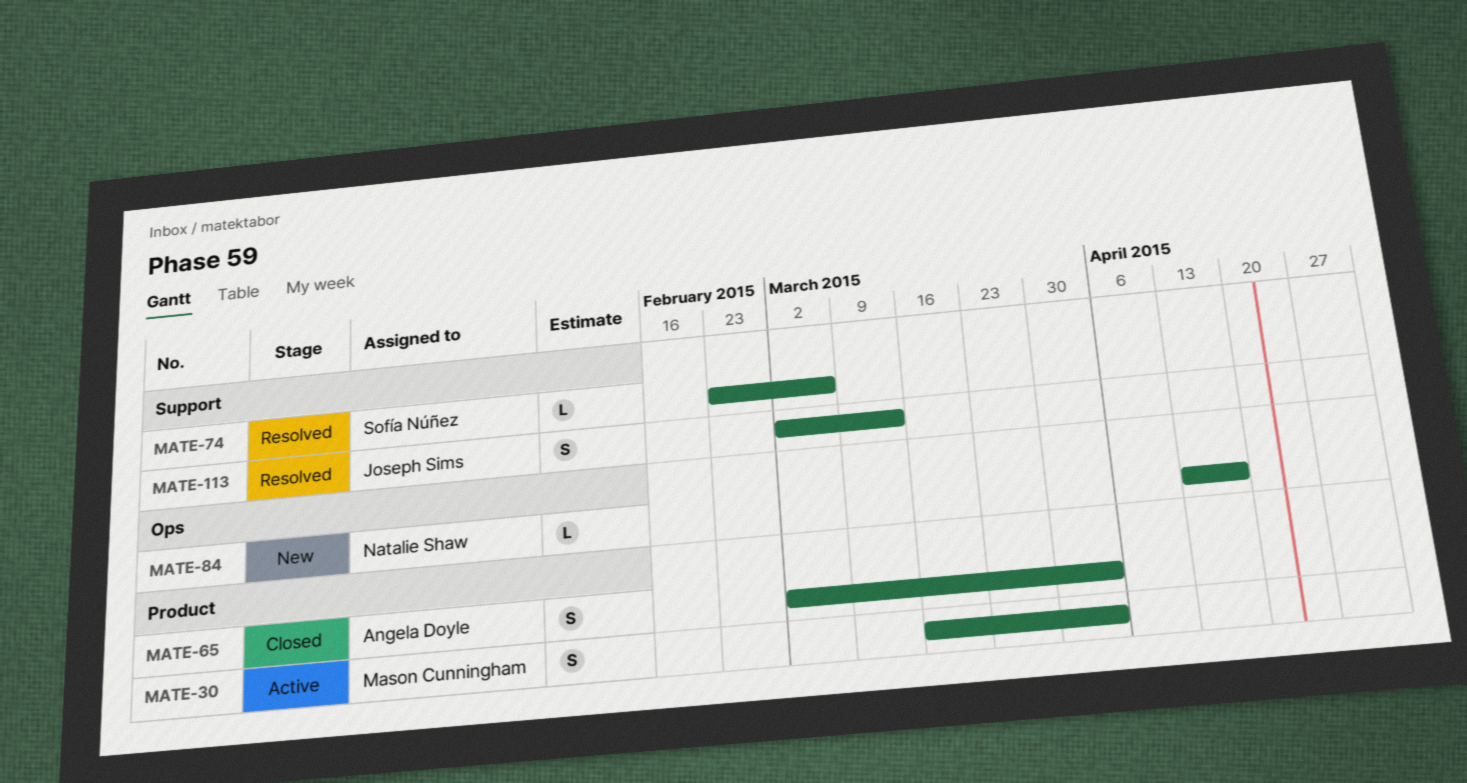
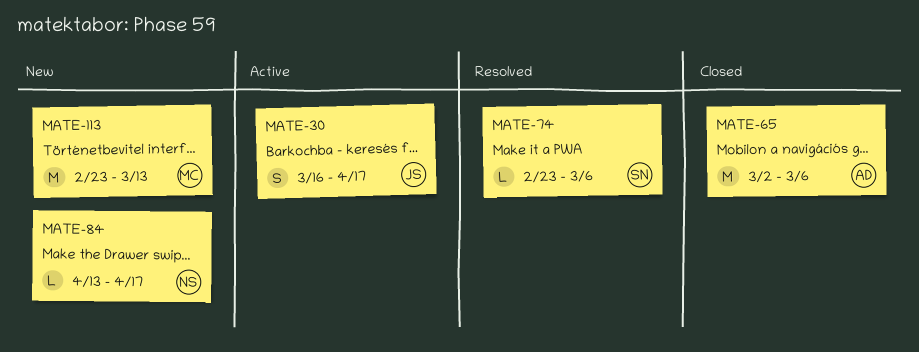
MATE-30, owner: Mason Cunningham -> Joseph Sims
MATE-30, due: Apr 3 -> Apr 17
MATE-65, estimate: S -> M
MATE-65, due: Apr 3 -> Mar 6
MATE-113, status: Resolved -> New
MATE-113, owner: Joseph Sims -> Mason Cunningham
MATE-113, estimate: S -> M
MATE-113, start: Mar 2 -> Feb 23

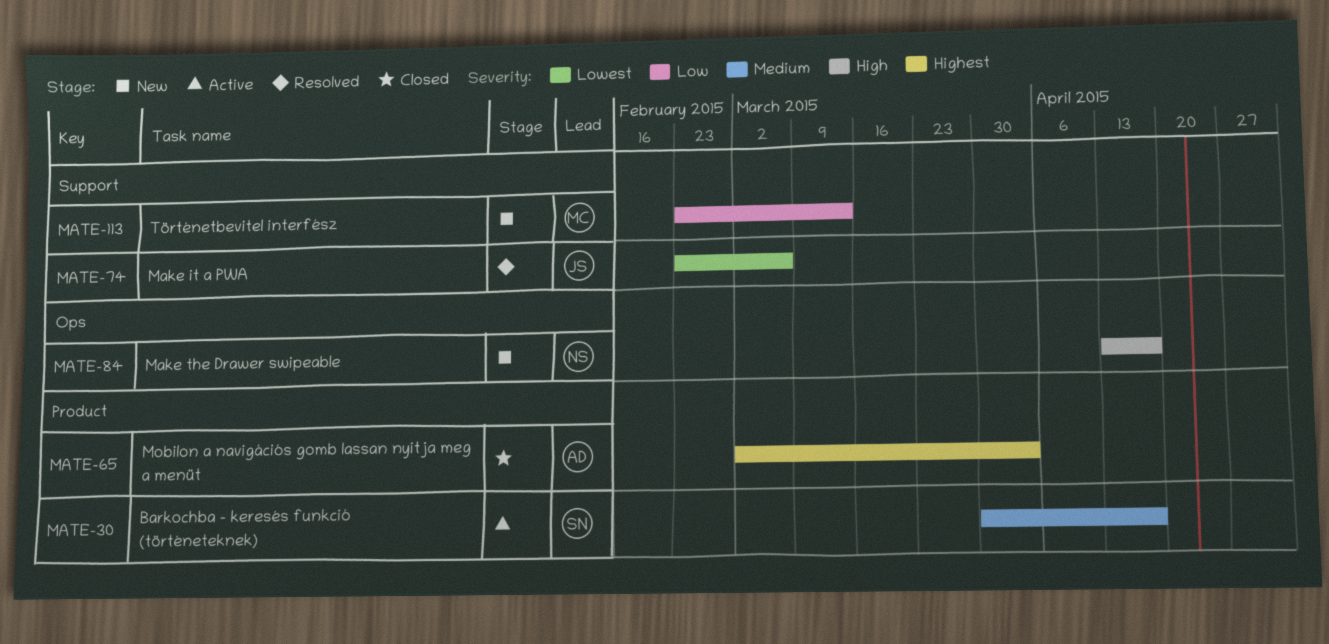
MATE-30, owner: JS -> SN
MATE-30, start: Mar 16 -> Mar 30
MATE-65, due: Mar 6 -> Apr 3
MATE-74, owner: SN -> JS

